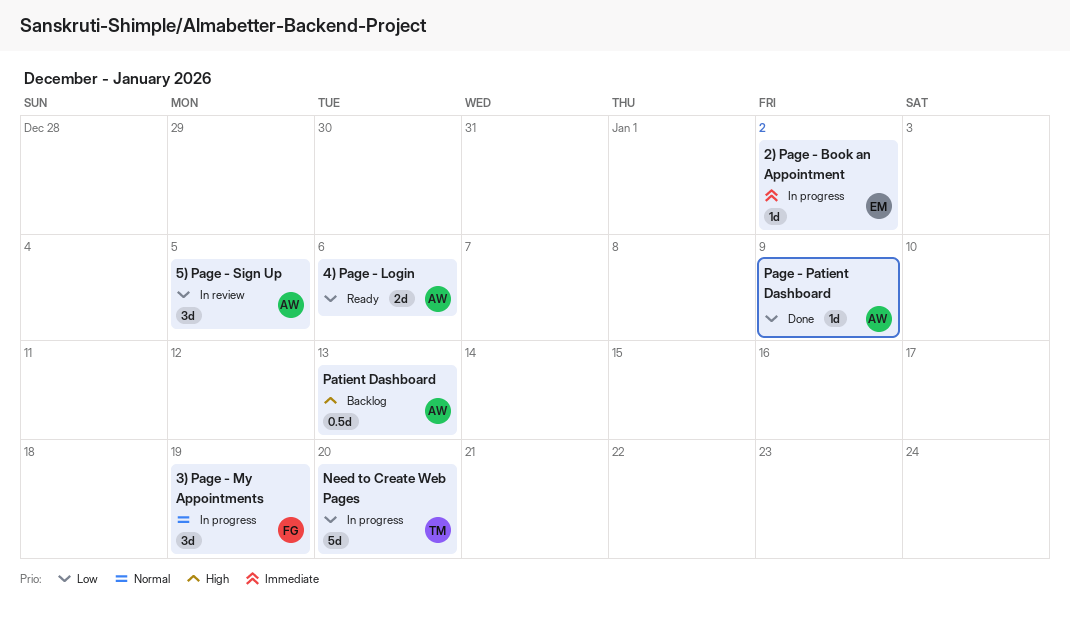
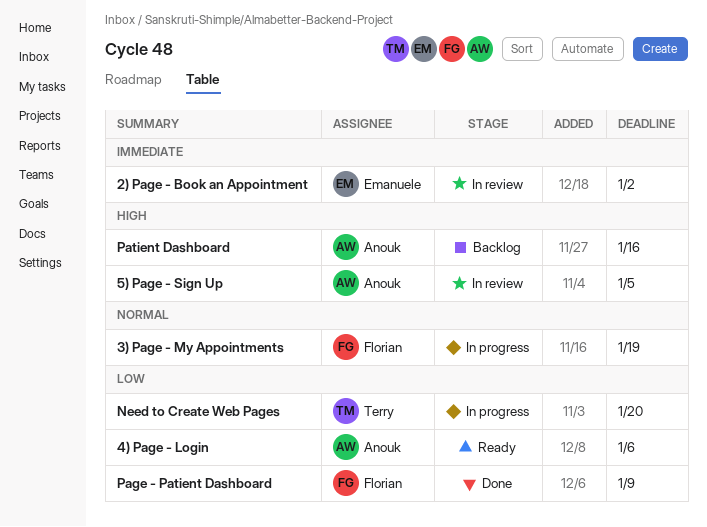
2) Page - Book an Appointment, status: In progress -> In review
5) Page - Sign Up, priority: Low -> High
Page - Patient Dashboard, owner: Anouk -> Florian
Patient Dashboard, due: Jan 13 -> Jan 16

